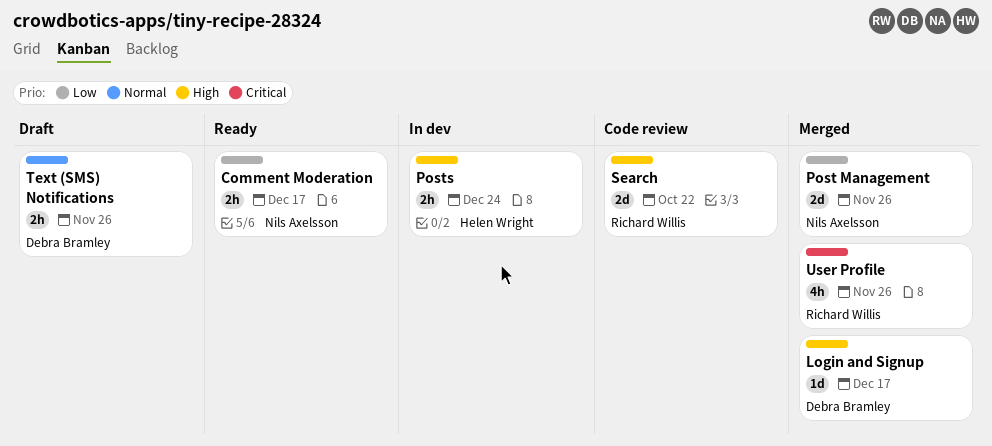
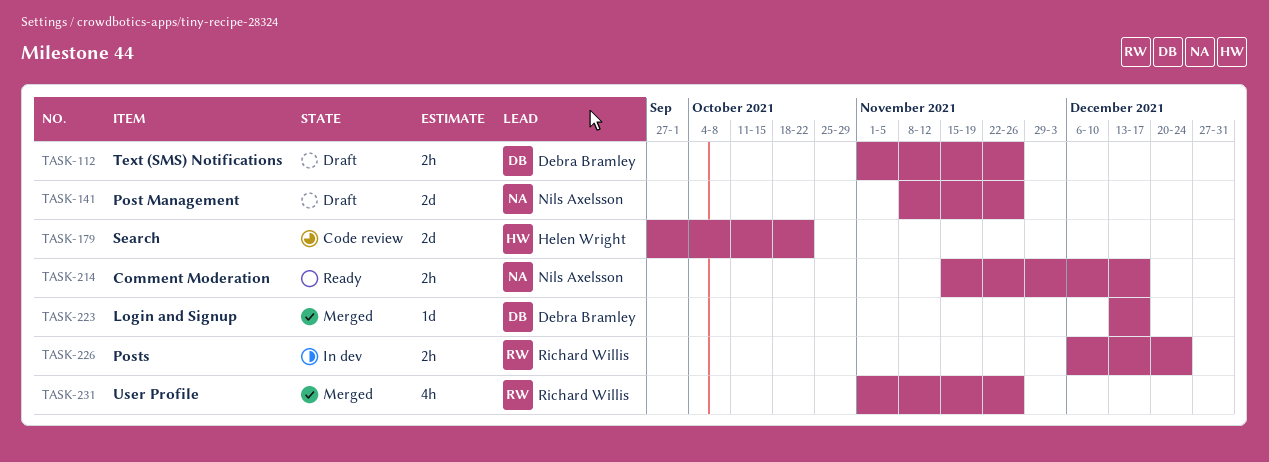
Post Management, status: Merged -> Draft
Posts, owner: Helen Wright -> Richard Willis
Search, owner: Richard Willis -> Helen Wright

